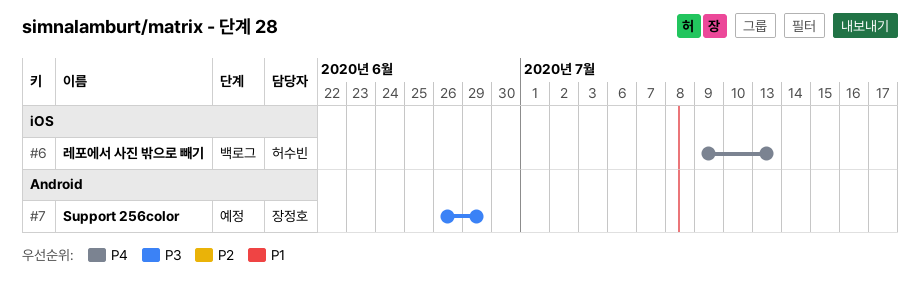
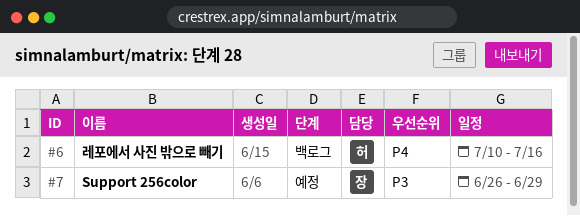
#6, start: Jul 9 -> Jul 10
#6, due: Jul 13 -> Jul 16

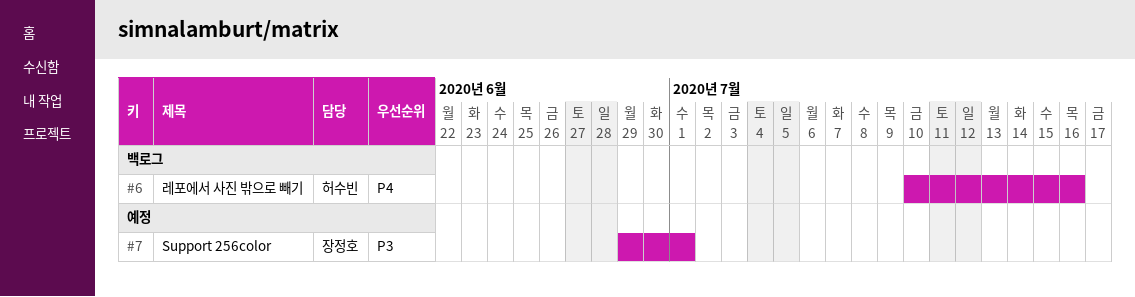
#7, start: Jun 26 -> Jun 29
#7, due: Jun 29 -> Jul 1

